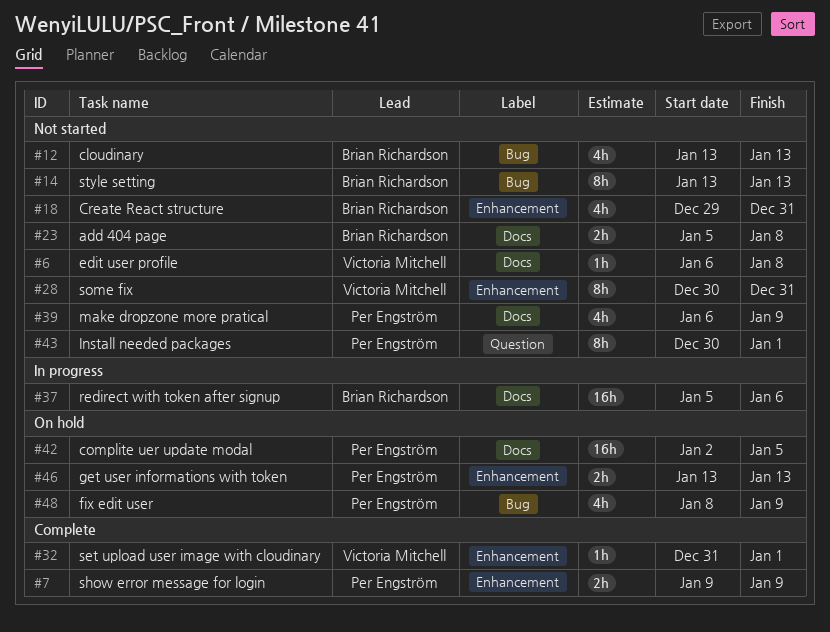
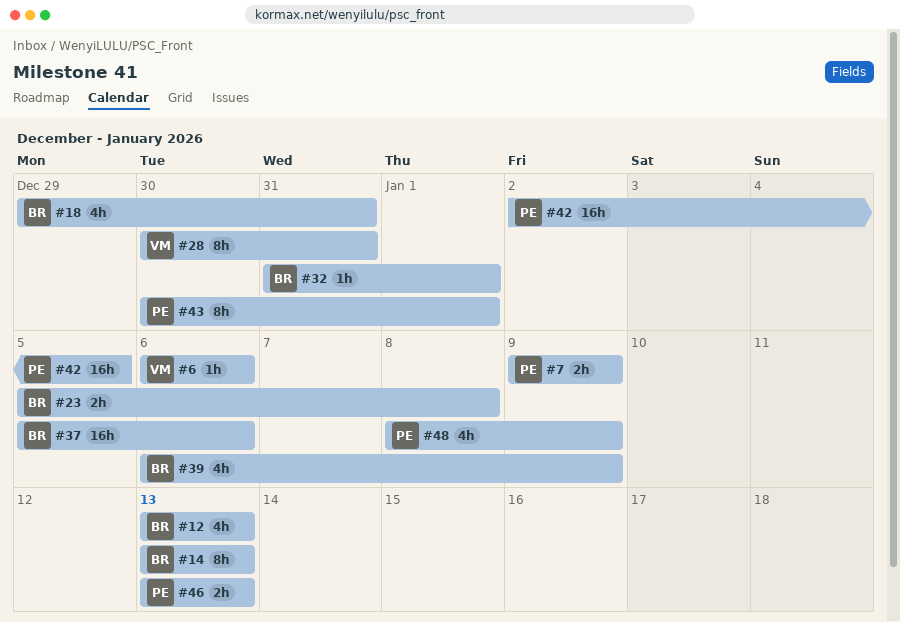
#6, due: Jan 8 -> Jan 6
#32, owner: Victoria Mitchell -> Brian Richardson
#39, owner: Per Engström -> Brian Richardson

